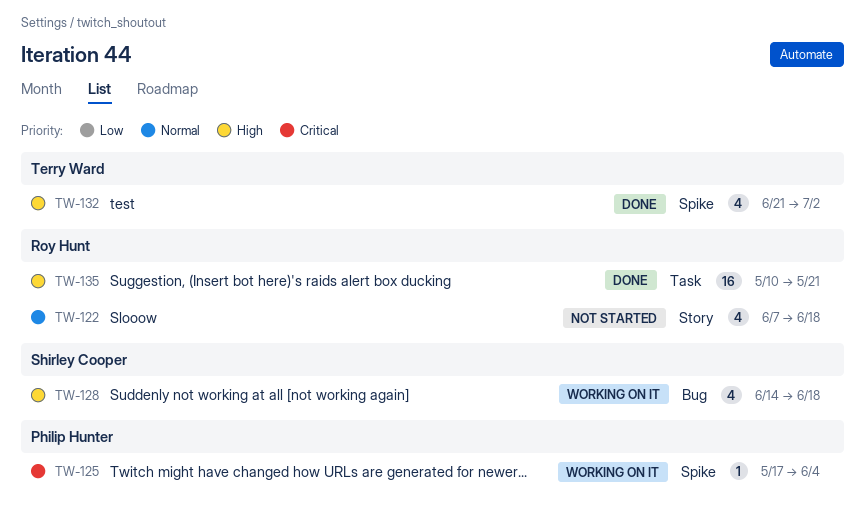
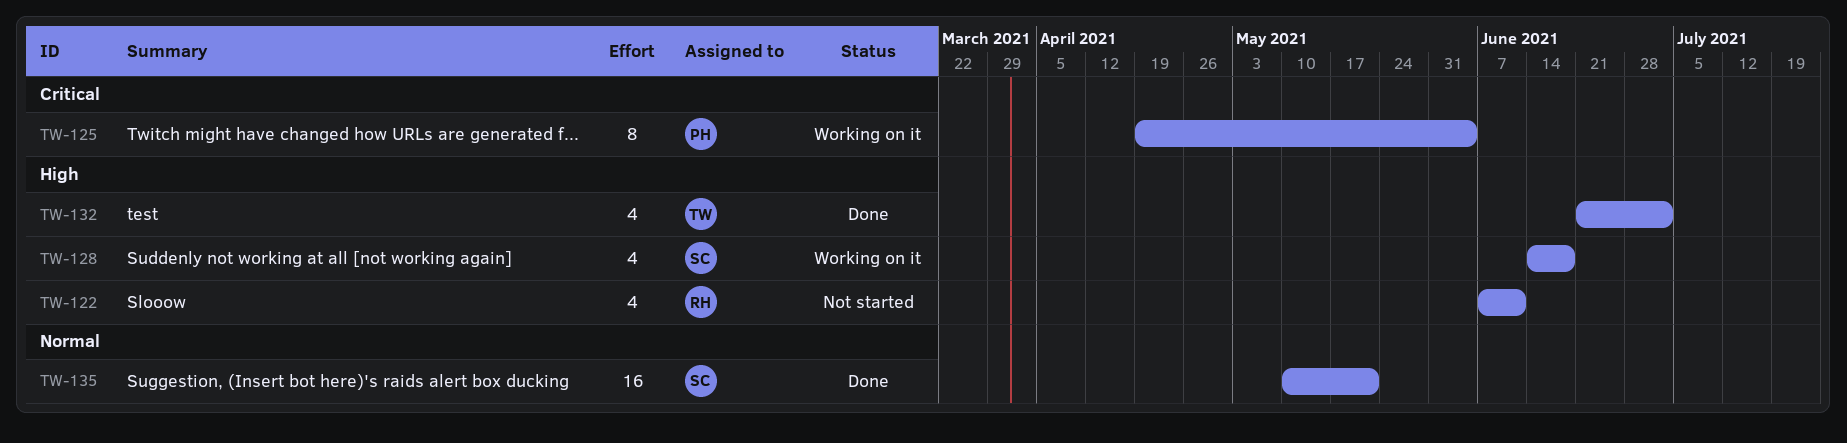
TW-122, priority: Normal -> High
TW-122, due: Jun 18 -> Jun 11
TW-125, estimate: 1 -> 8
TW-125, start: May 17 -> Apr 19
TW-135, owner: Roy Hunt -> Shirley Cooper
TW-135, priority: High -> Normal

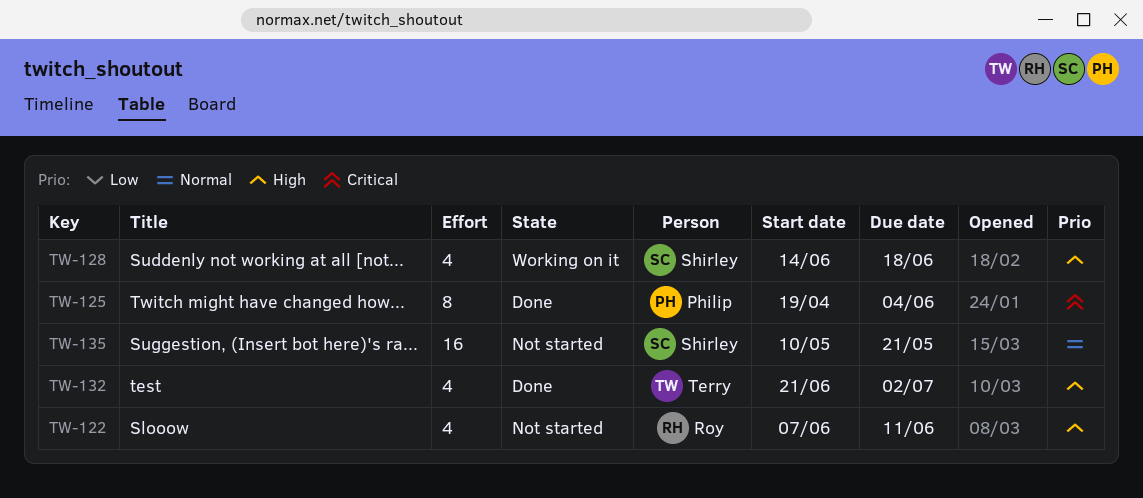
TW-125, status: Working on it -> Done
TW-135, status: Done -> Not started

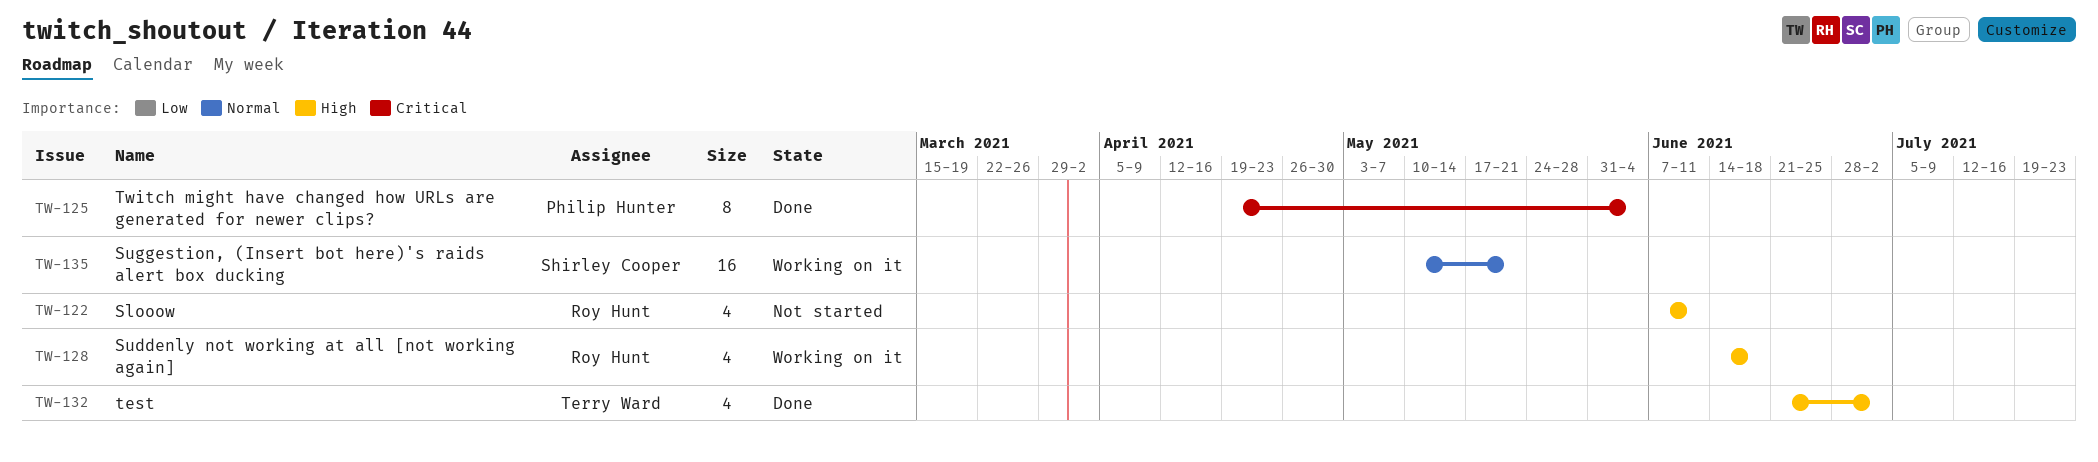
TW-128, owner: Shirley Cooper -> Roy Hunt
TW-135, status: Not started -> Working on it

